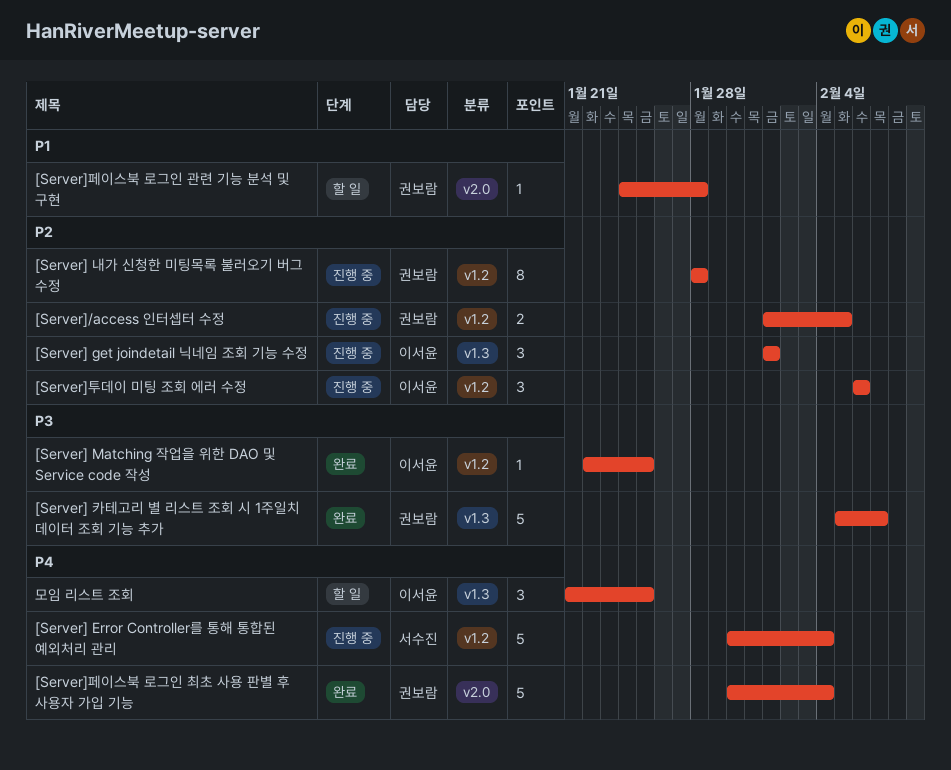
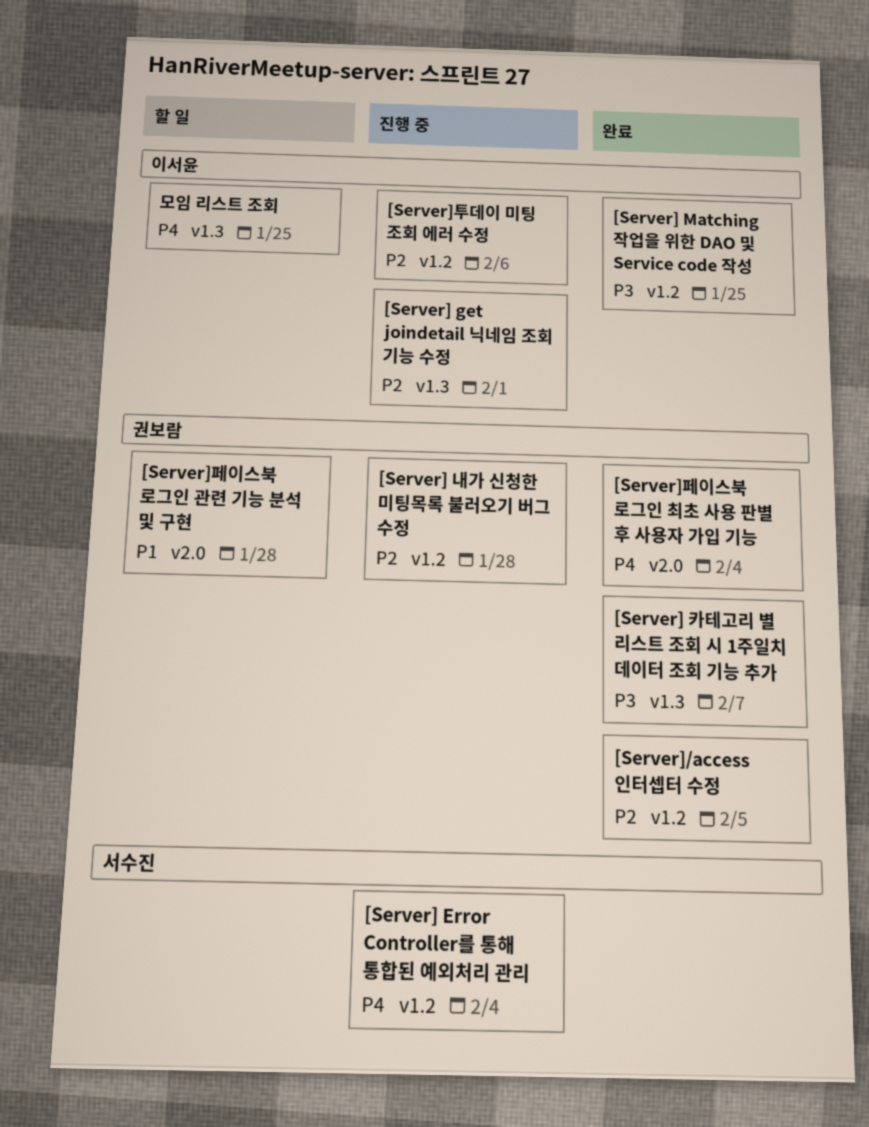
[Server]/access 인터셉터 수정, status: 진행 중 -> 완료

